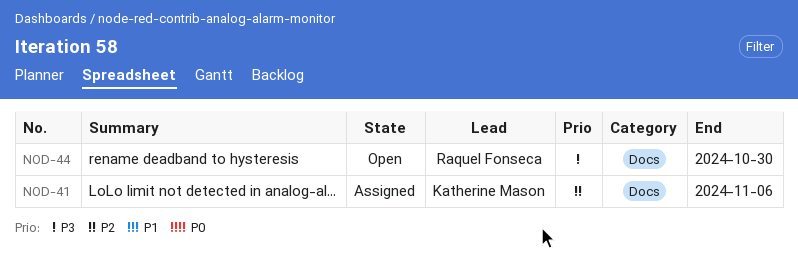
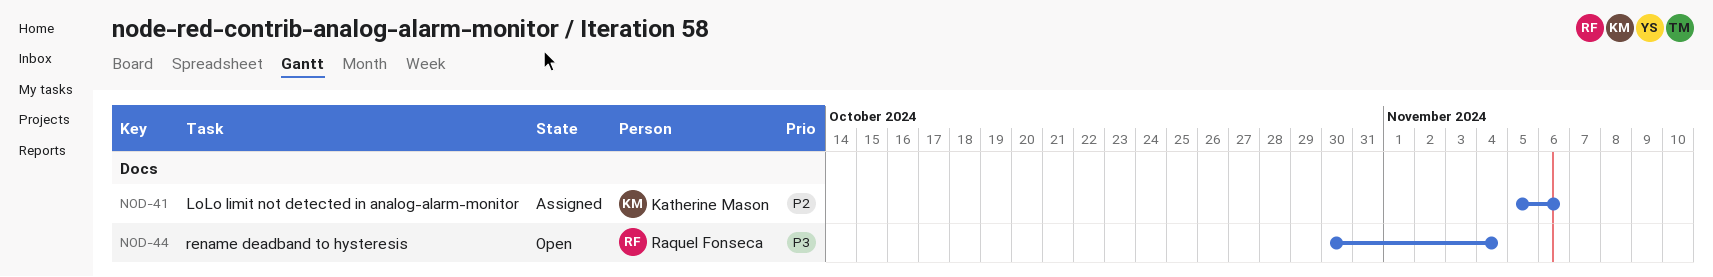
NOD-44, due: Oct 30 -> Nov 4

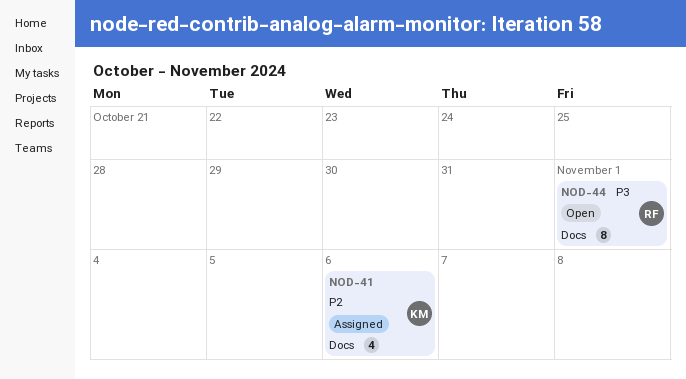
NOD-44, due: Nov 4 -> Nov 1

